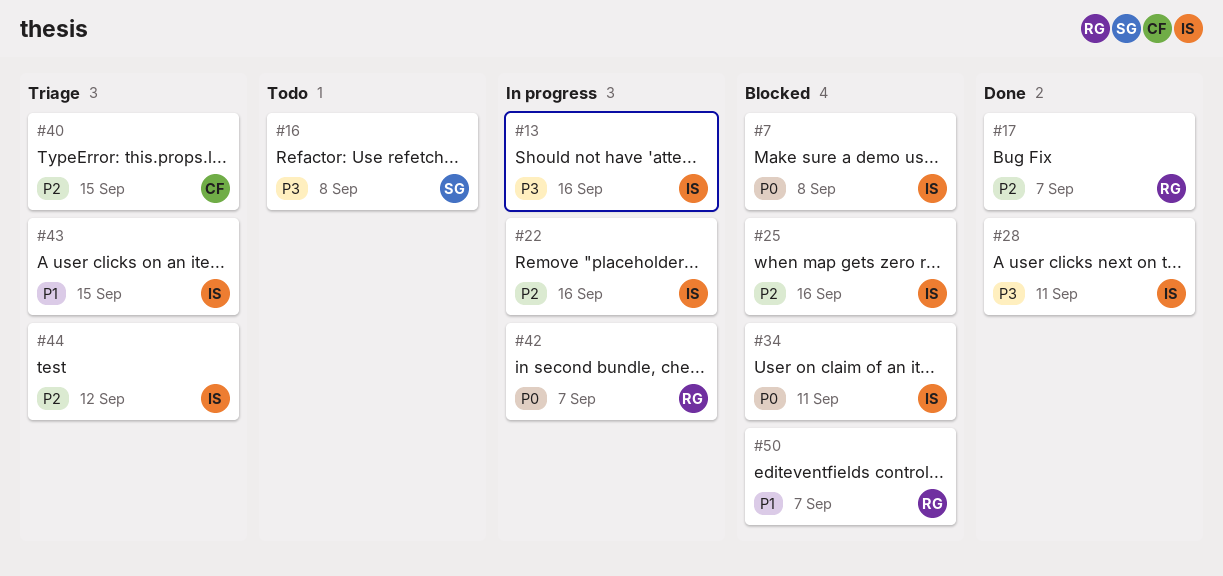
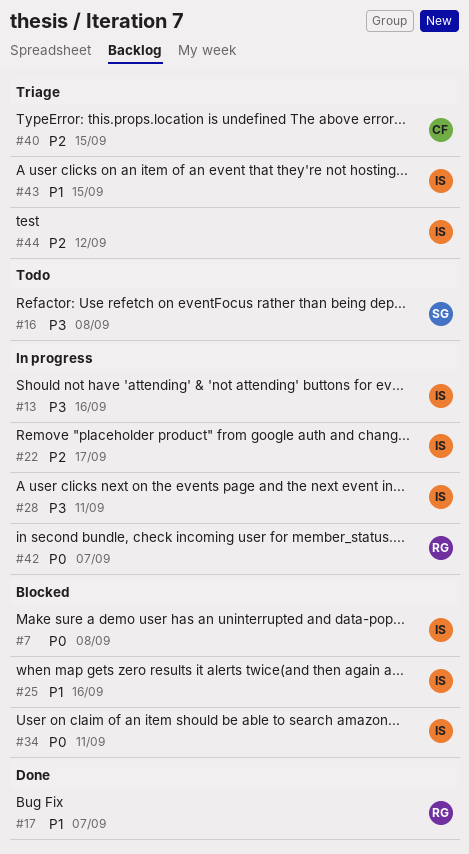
#17, priority: P2 -> P1
#22, due: Sep 16 -> Sep 17
#25, priority: P2 -> P1
#28, status: Done -> In progress
#50: present -> none

